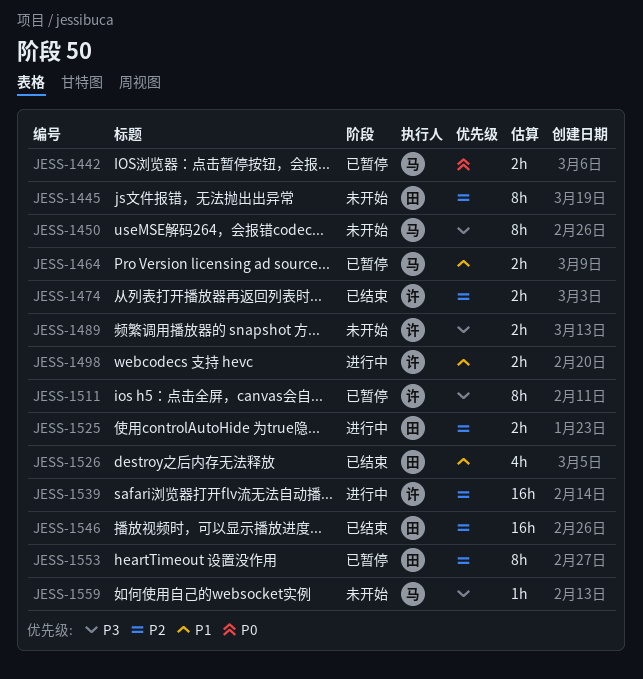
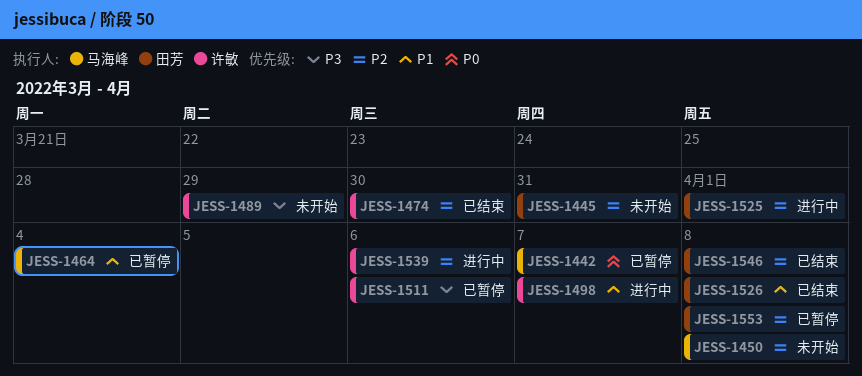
JESS-1450, priority: P3 -> P2
JESS-1559: present -> none

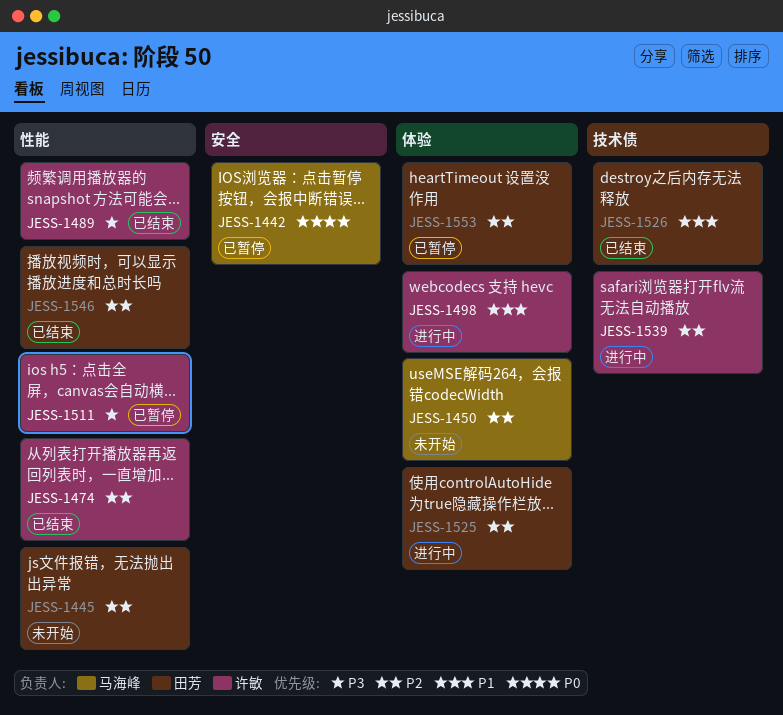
JESS-1464: present -> none
JESS-1489, status: 未开始 -> 已结束

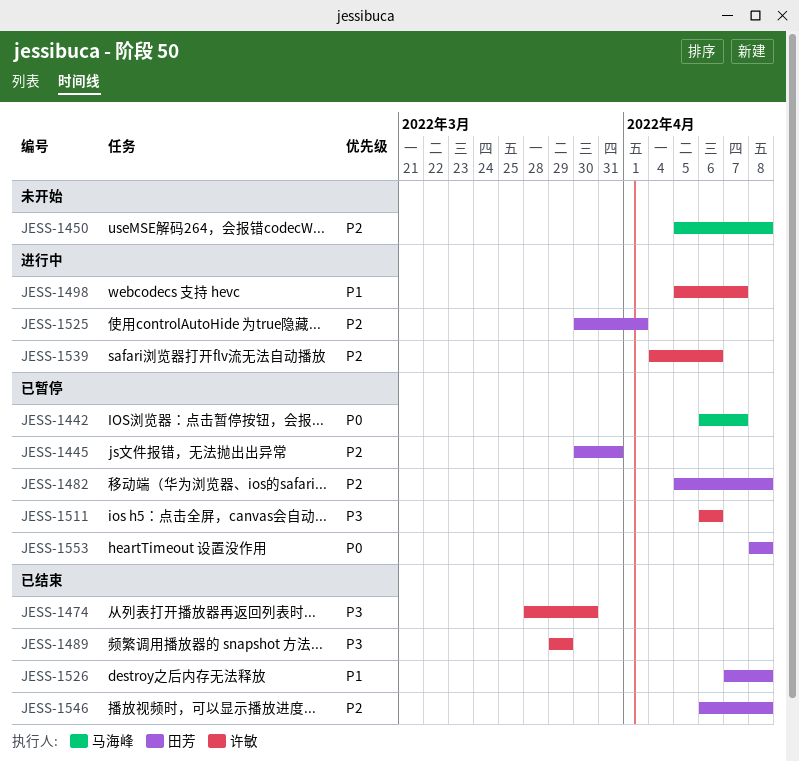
JESS-1445, status: 未开始 -> 已暂停
JESS-1474, priority: P2 -> P3
JESS-1482: none -> present
JESS-1553, priority: P2 -> P0

